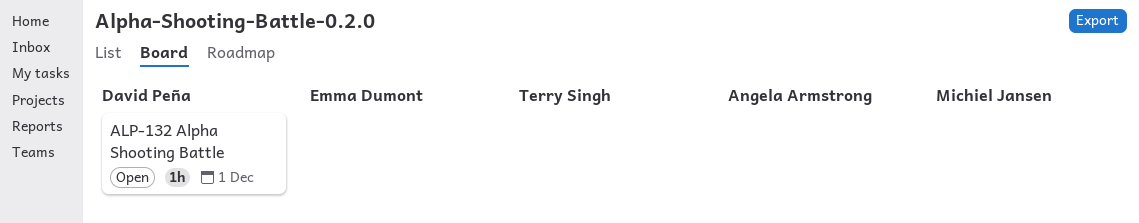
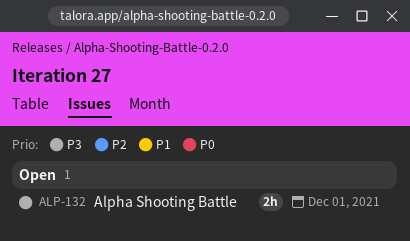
ALP-132, estimate: 1h -> 2h

